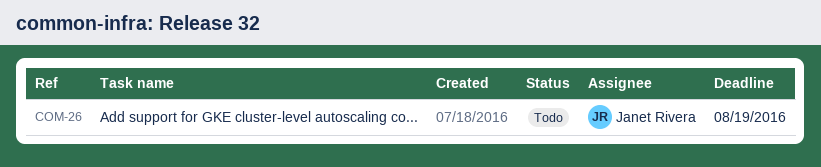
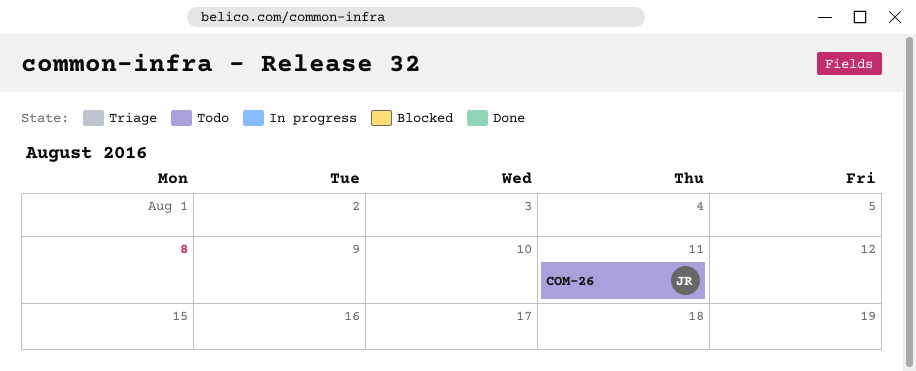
COM-26, due: Aug 19 -> Aug 11

